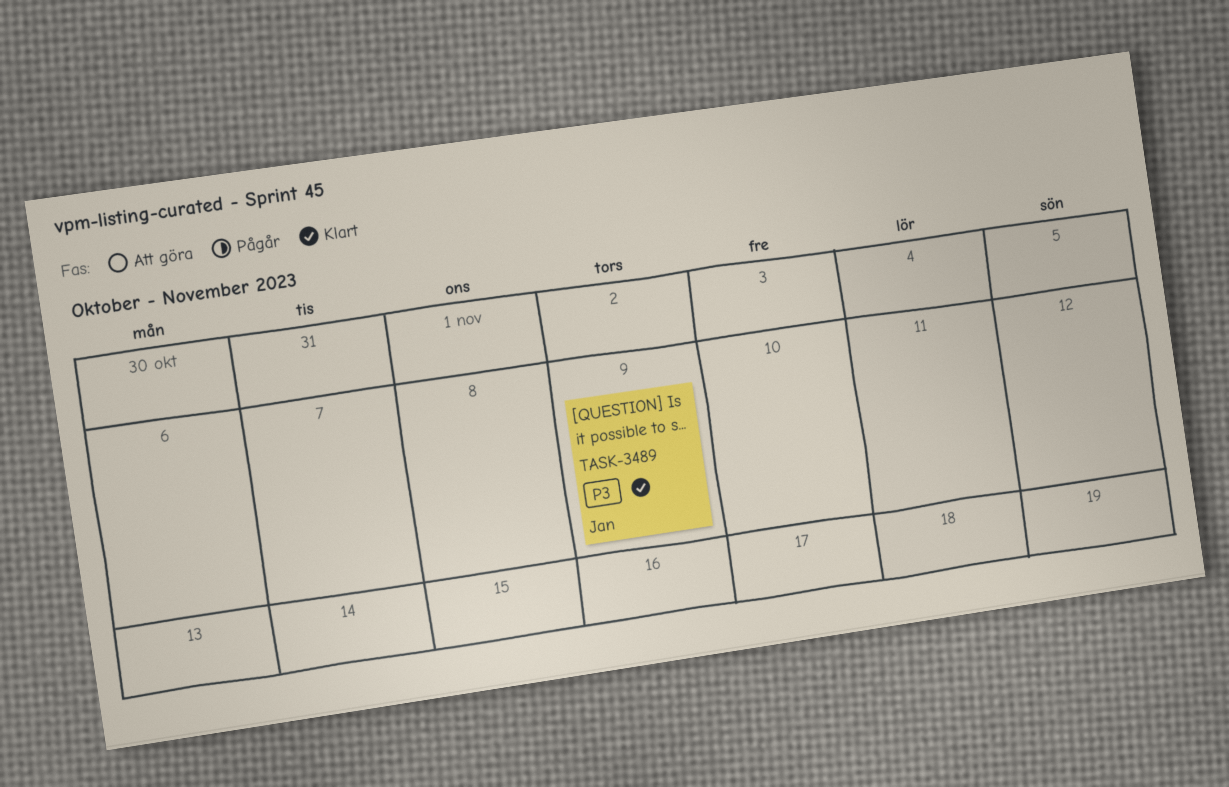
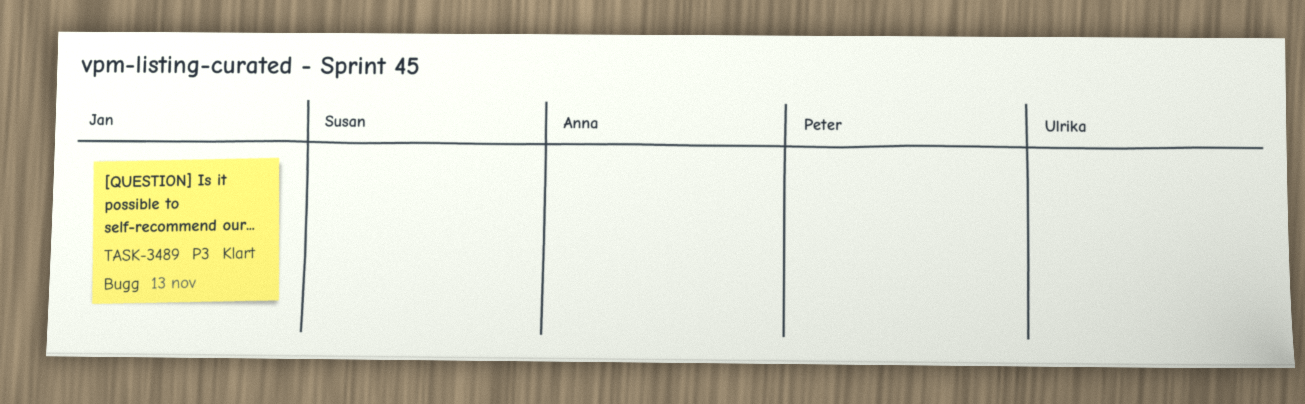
TASK-3489, due: Nov 9 -> Nov 13

